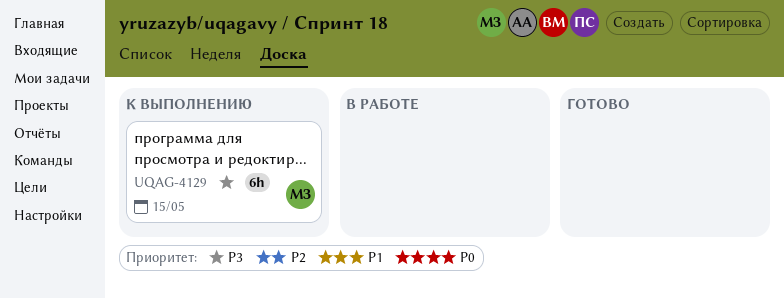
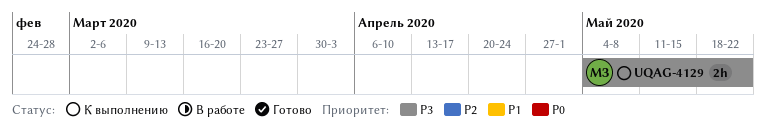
UQAG-4129, estimate: 6h -> 2h
UQAG-4129, due: May 15 -> May 22

